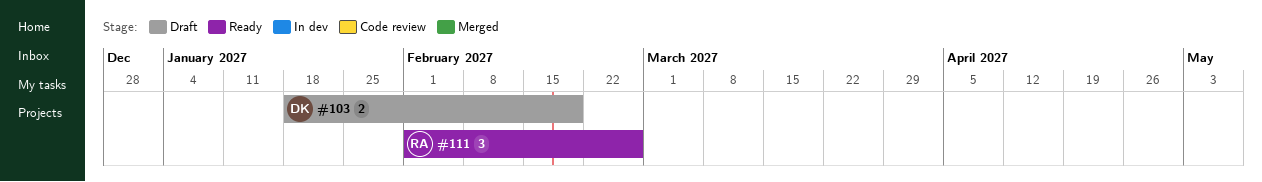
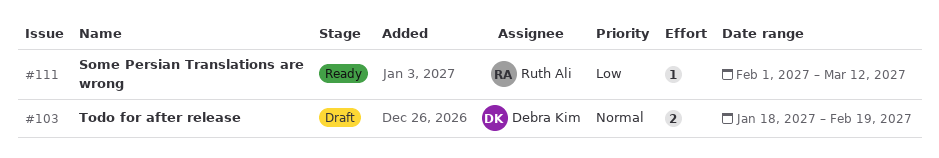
#111, estimate: 3 -> 1
#111, due: Feb 26 -> Mar 12

